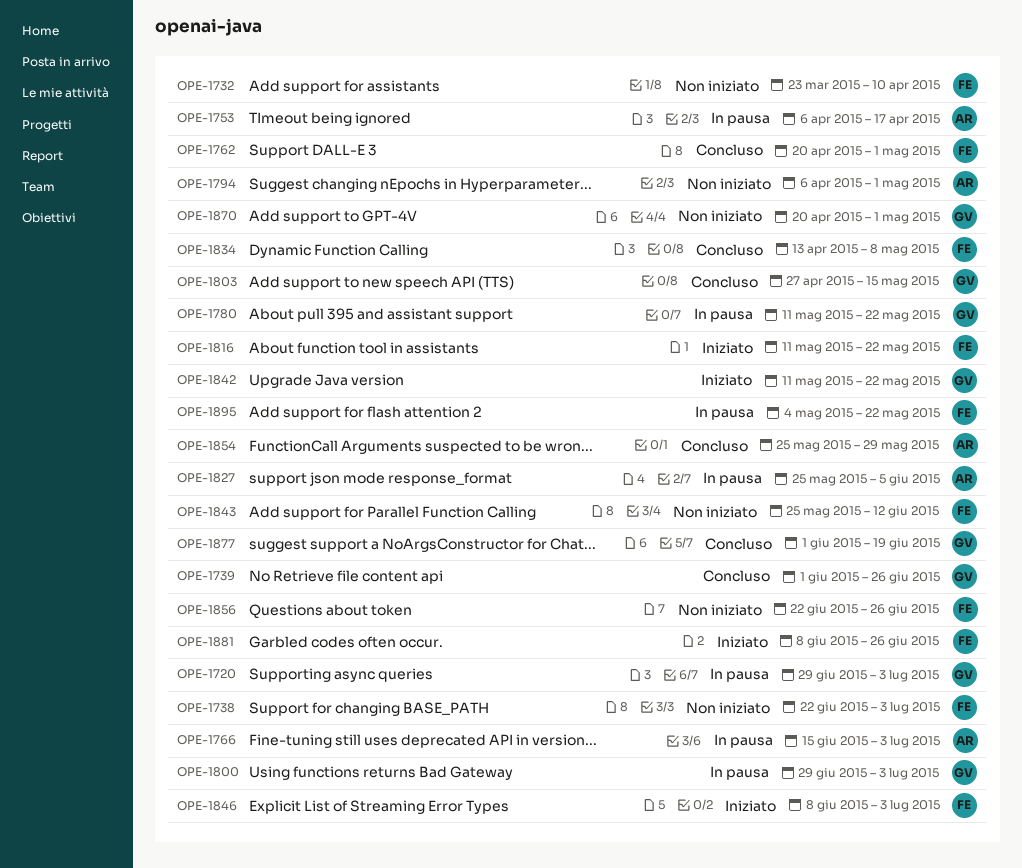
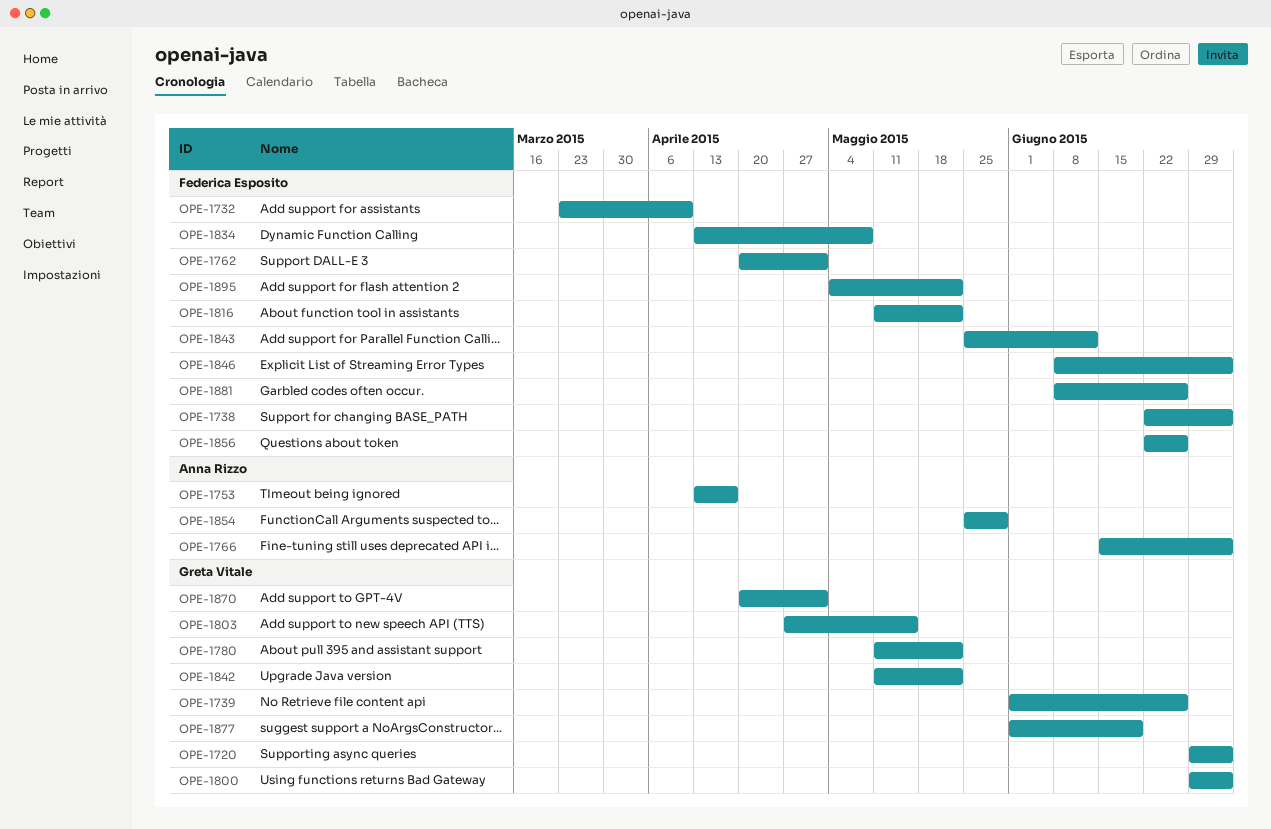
OPE-1753, start: Apr 6 -> Apr 13
OPE-1794: present -> none
OPE-1827: present -> none

